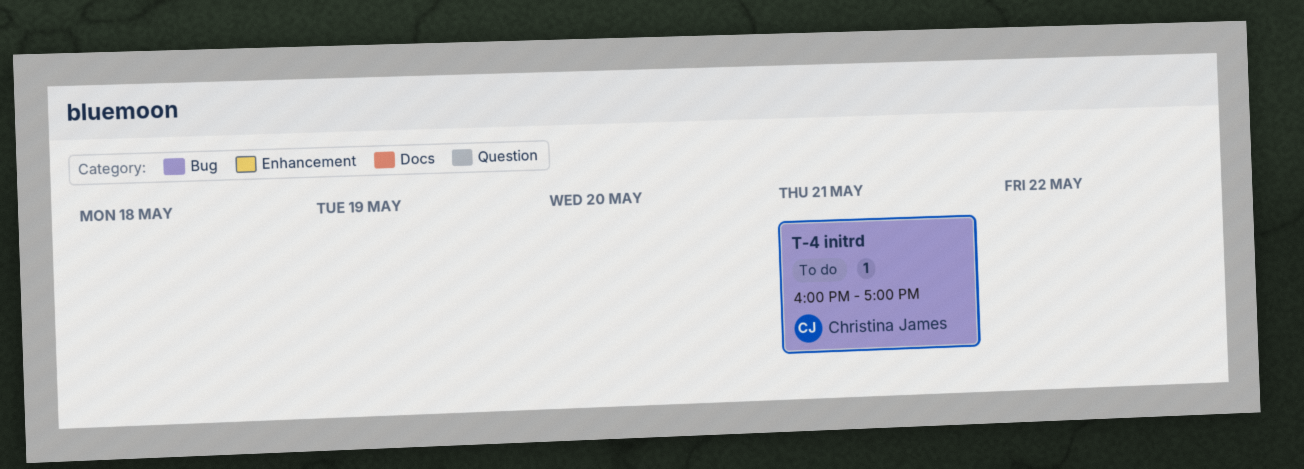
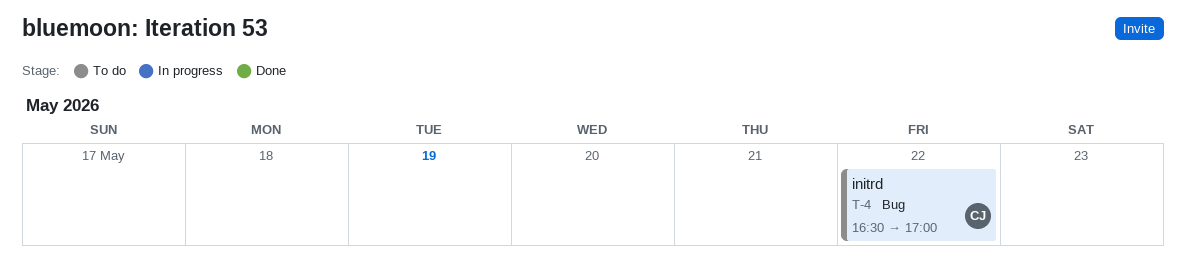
T-4, day: May 21 -> May 22
T-4, begins: 16:00 -> 16:30

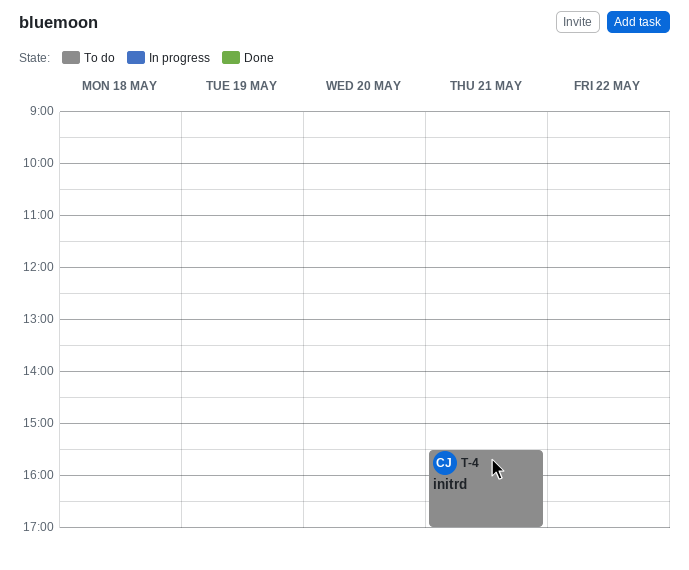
T-4, day: May 22 -> May 21
T-4, begins: 16:30 -> 15:30

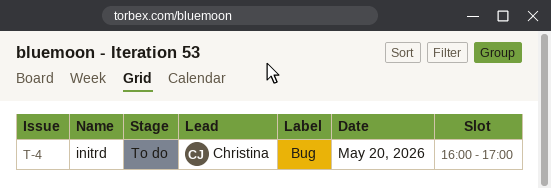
T-4, day: May 21 -> May 20
T-4, begins: 15:30 -> 16:00

